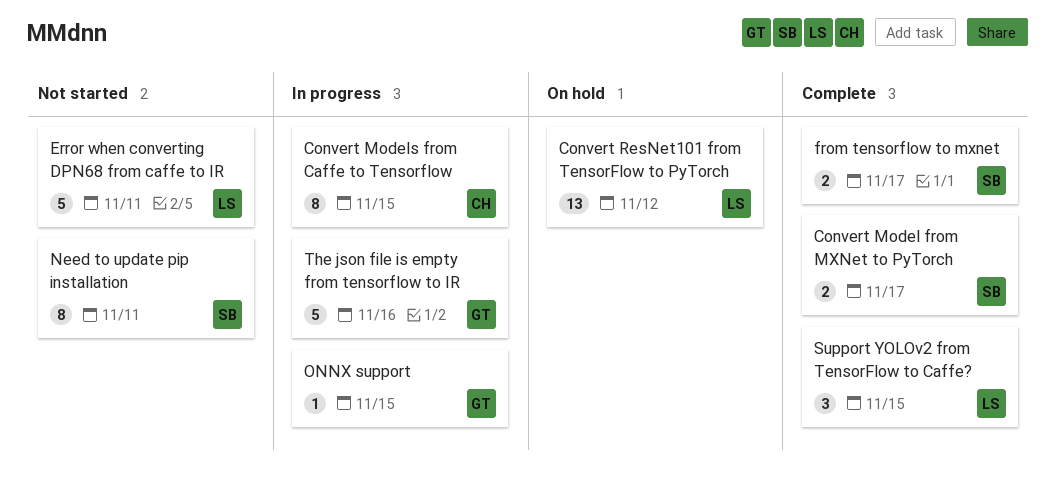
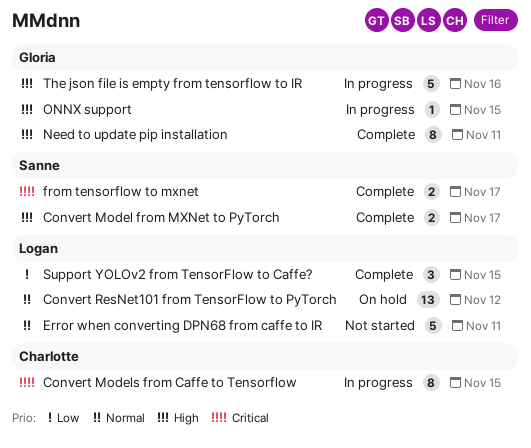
Need to update pip installation, status: Not started -> Complete
Need to update pip installation, owner: Sanne -> Gloria

